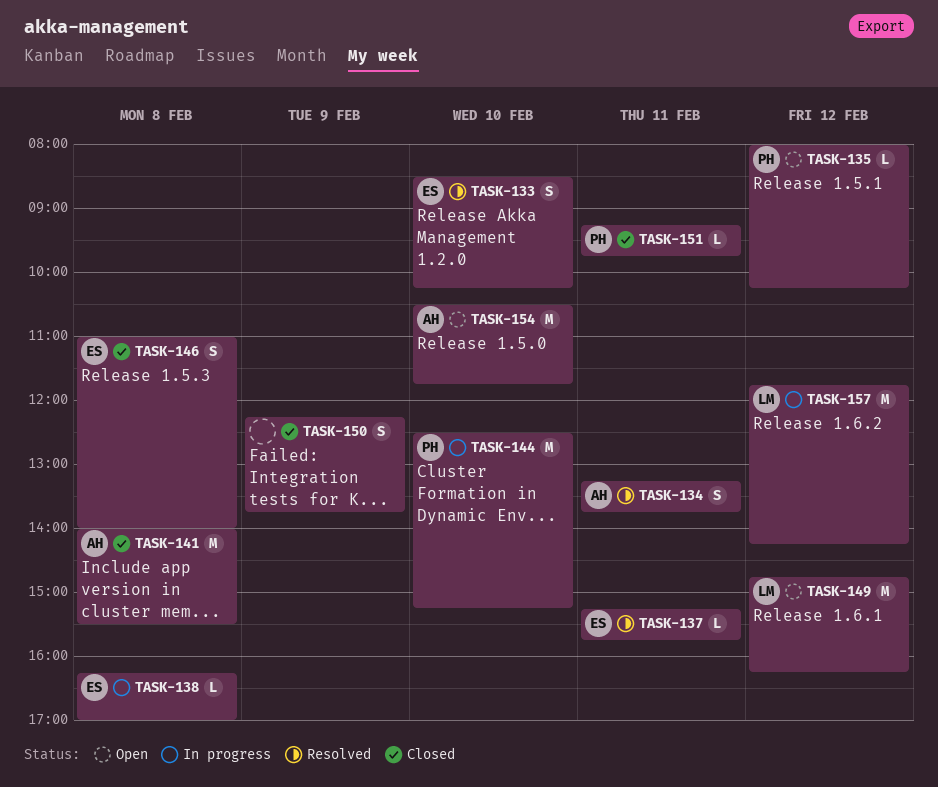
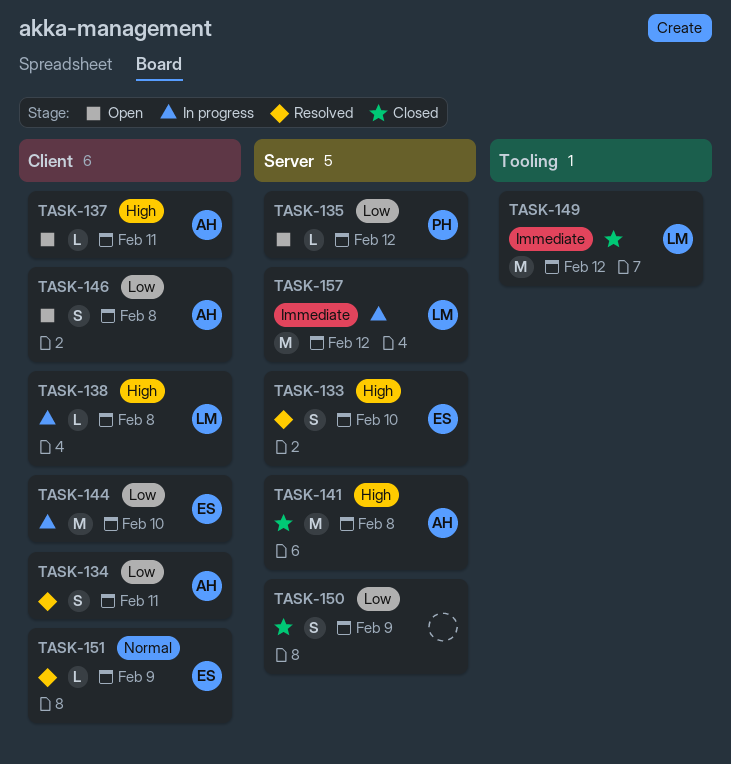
TASK-137, status: Resolved -> Open
TASK-137, owner: ES -> AH
TASK-138, owner: ES -> LM
TASK-144, owner: PH -> ES
TASK-146, status: Closed -> Open
TASK-146, owner: ES -> AH
TASK-149, status: Open -> Closed
TASK-151, status: Closed -> Resolved
TASK-151, owner: PH -> ES
TASK-151, day: Feb 11 -> Feb 9
TASK-154: present -> none

